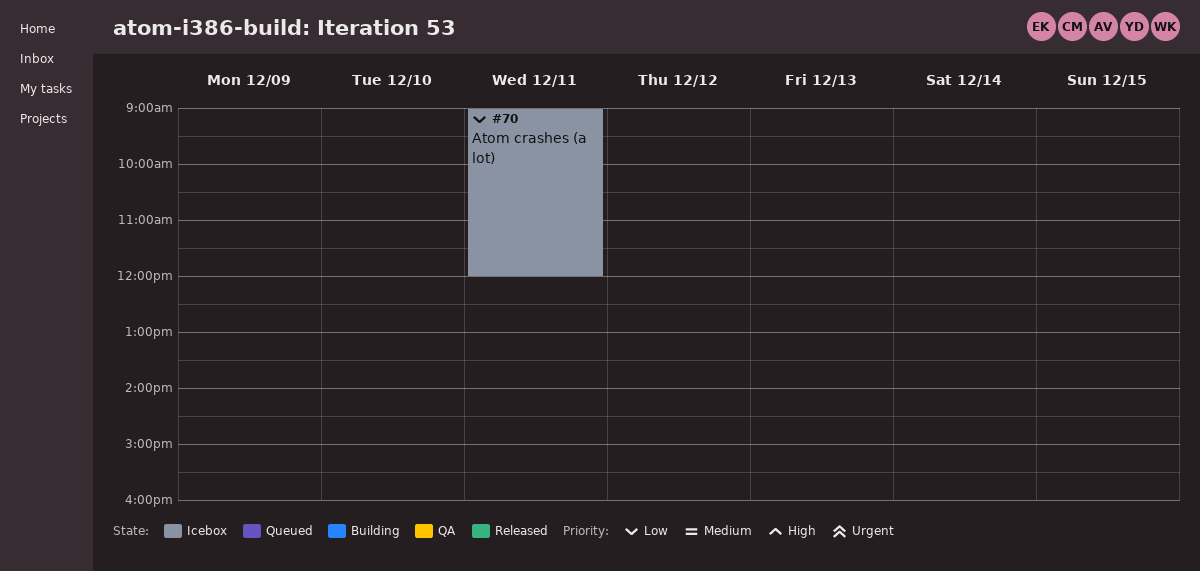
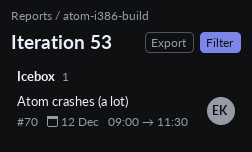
#70, day: Dec 11 -> Dec 12
#70, ends: 12:00 -> 11:30

